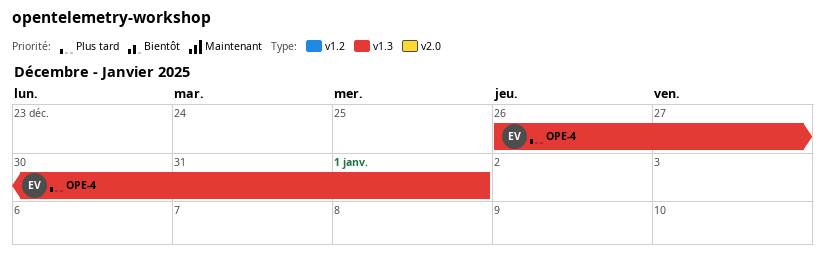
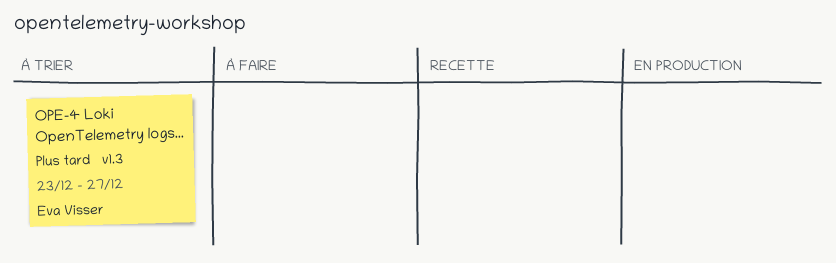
OPE-4, start: Dec 26 -> Dec 23
OPE-4, due: Jan 1 -> Dec 27

